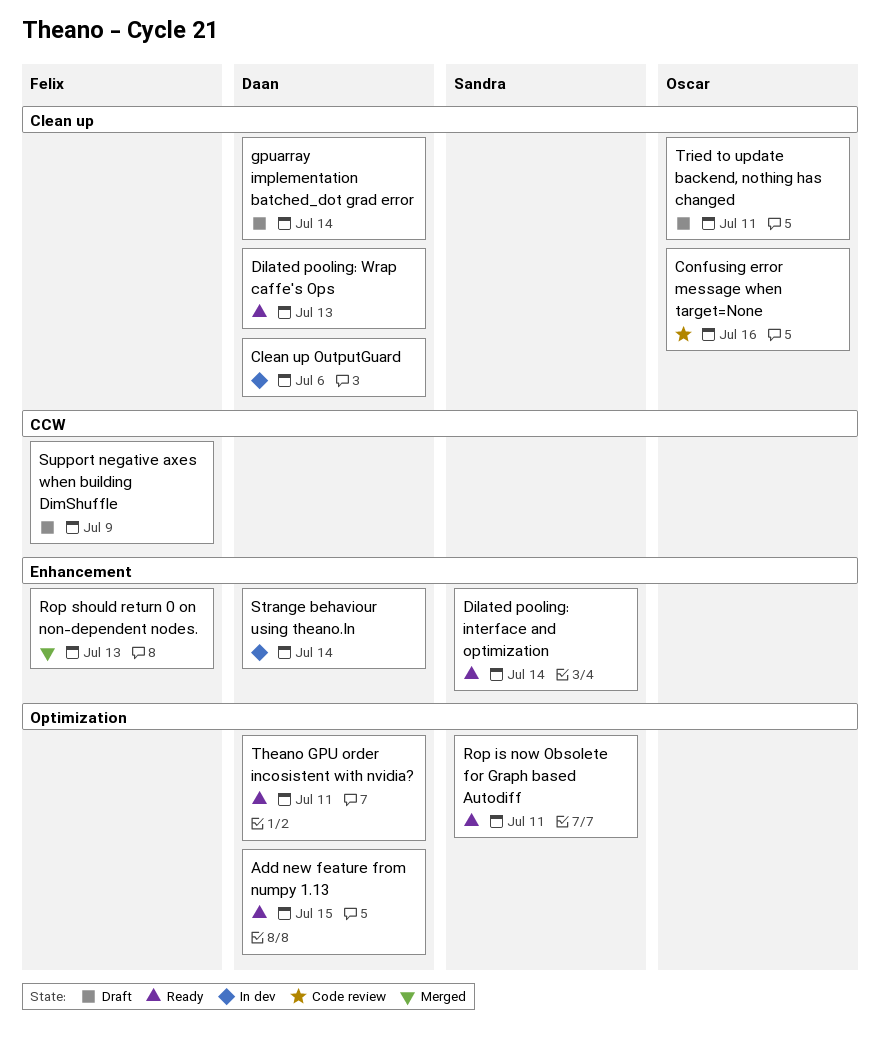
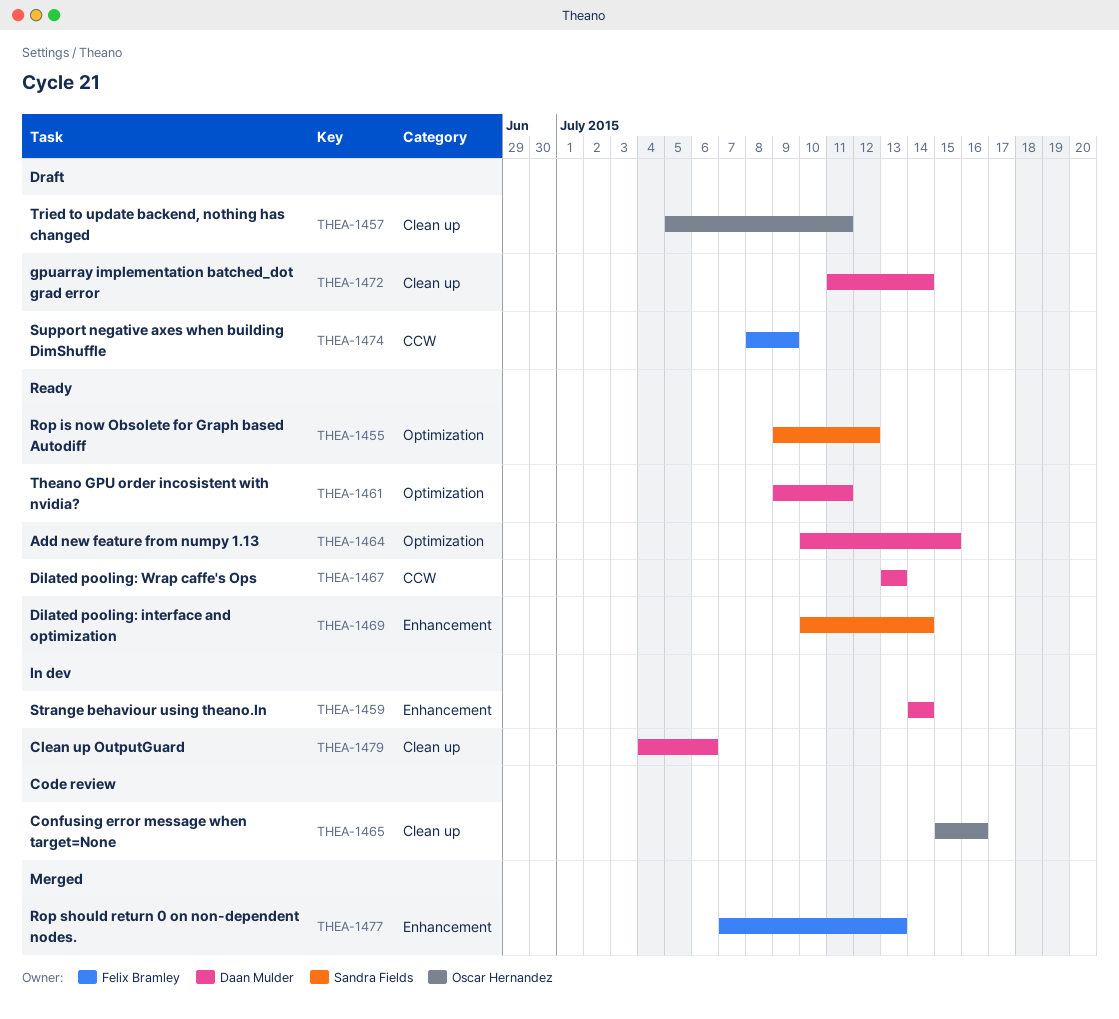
Dilated pooling: Wrap caffe's Ops, label: Clean up -> CCW
Rop is now Obsolete for Graph based Autodiff, due: Jul 11 -> Jul 12

